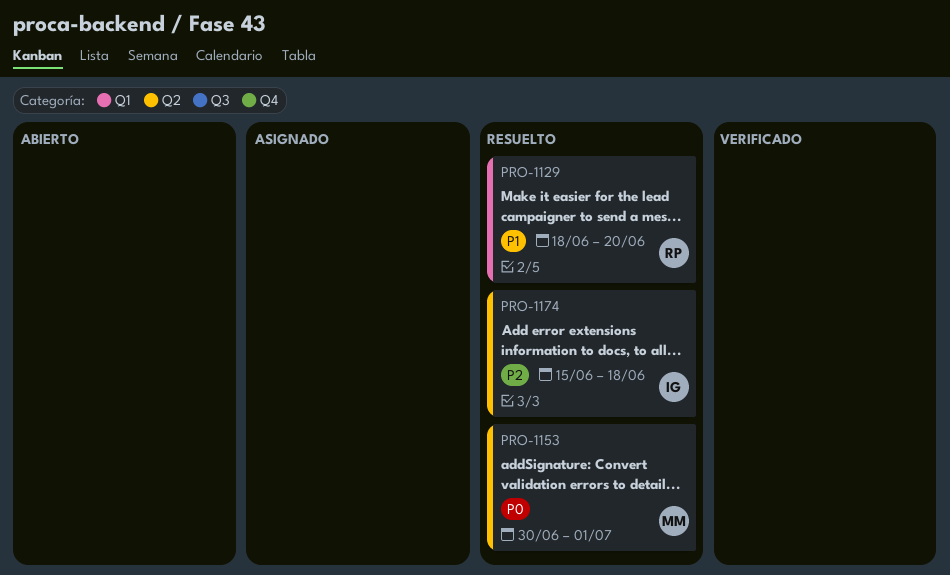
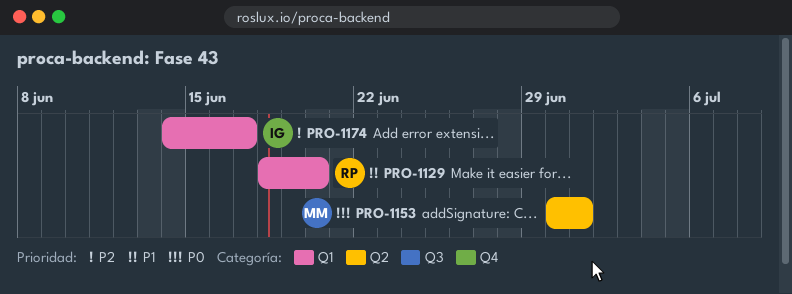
PRO-1174, label: Q2 -> Q1
PRO-1174, start: Jun 15 -> Jun 14
PRO-1174, due: Jun 18 -> Jun 17

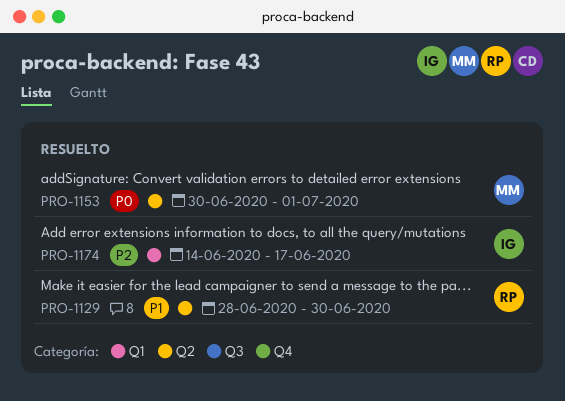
PRO-1129, label: Q1 -> Q2
PRO-1129, start: Jun 18 -> Jun 28
PRO-1129, due: Jun 20 -> Jun 30

